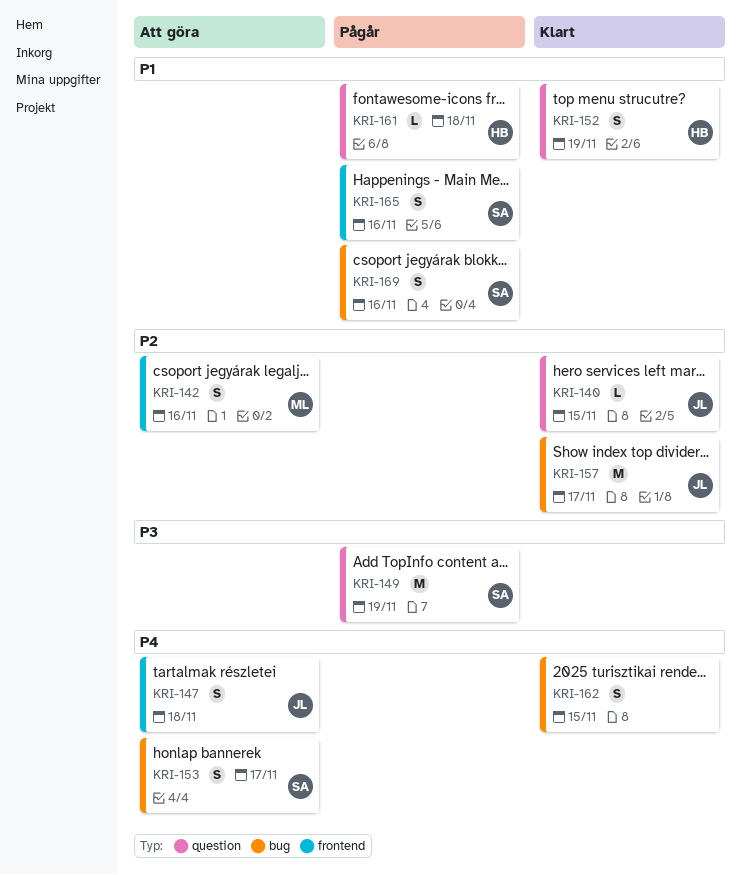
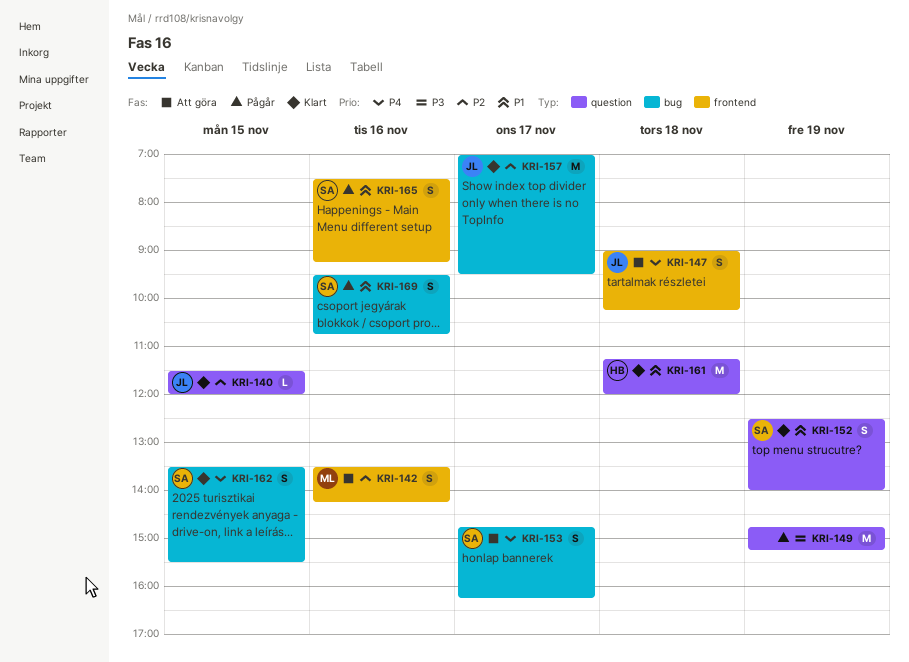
KRI-149, owner: SA -> none
KRI-152, owner: HB -> SA
KRI-161, status: Pågår -> Klart
KRI-161, estimate: L -> M
KRI-162, owner: none -> SA

